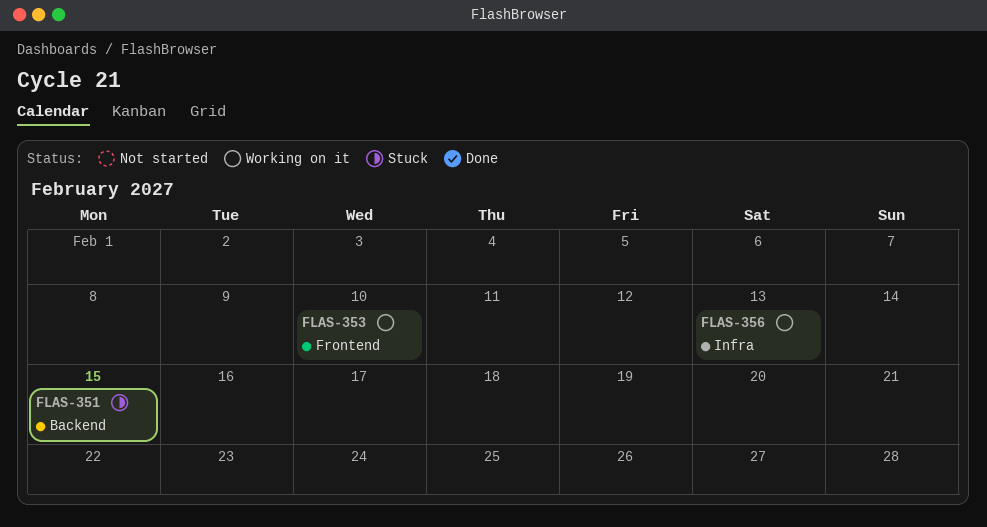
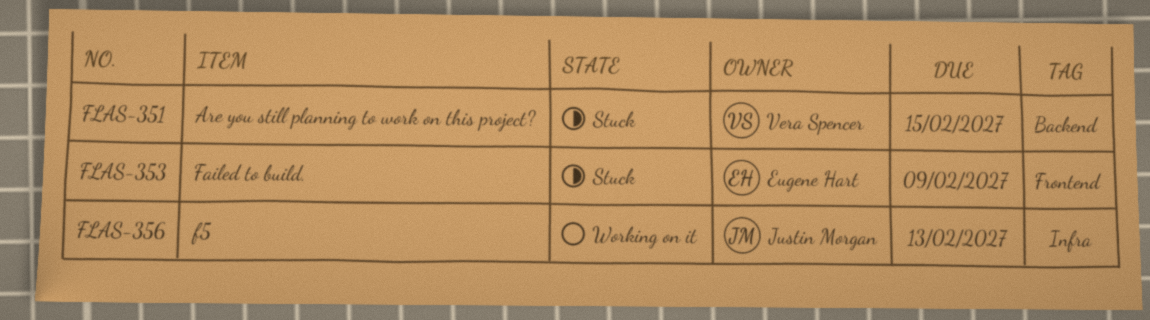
FLAS-353, status: Working on it -> Stuck
FLAS-353, due: Feb 10 -> Feb 9

